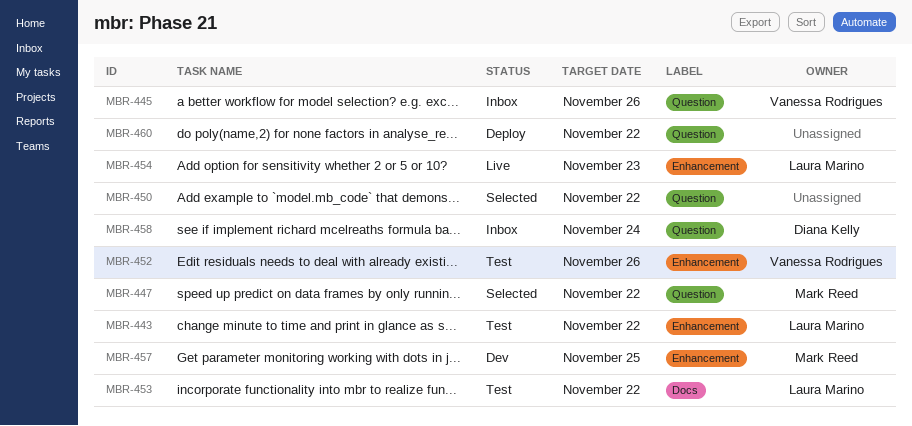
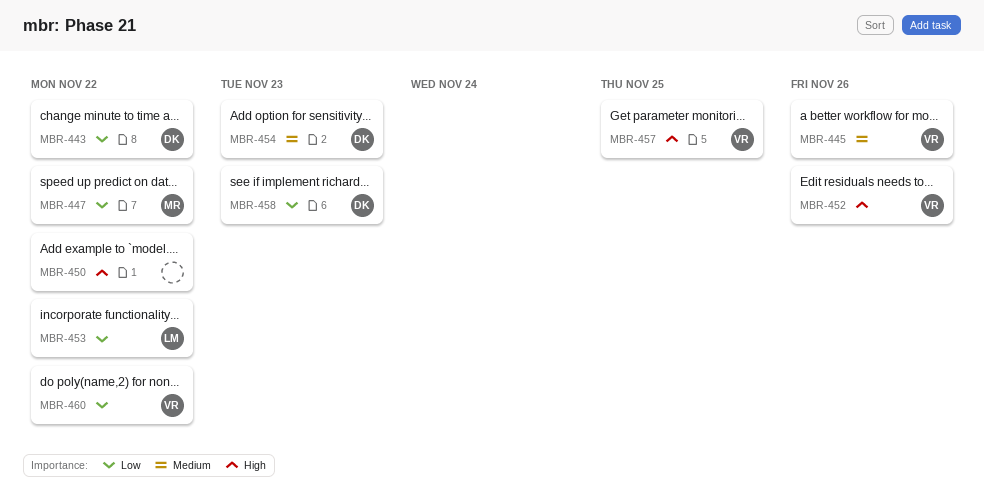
MBR-443, owner: Laura Marino -> Diana Kelly
MBR-454, owner: Laura Marino -> Diana Kelly
MBR-457, owner: Mark Reed -> Vanessa Rodrigues
MBR-458, due: Nov 24 -> Nov 23
MBR-460, owner: none -> Vanessa Rodrigues

